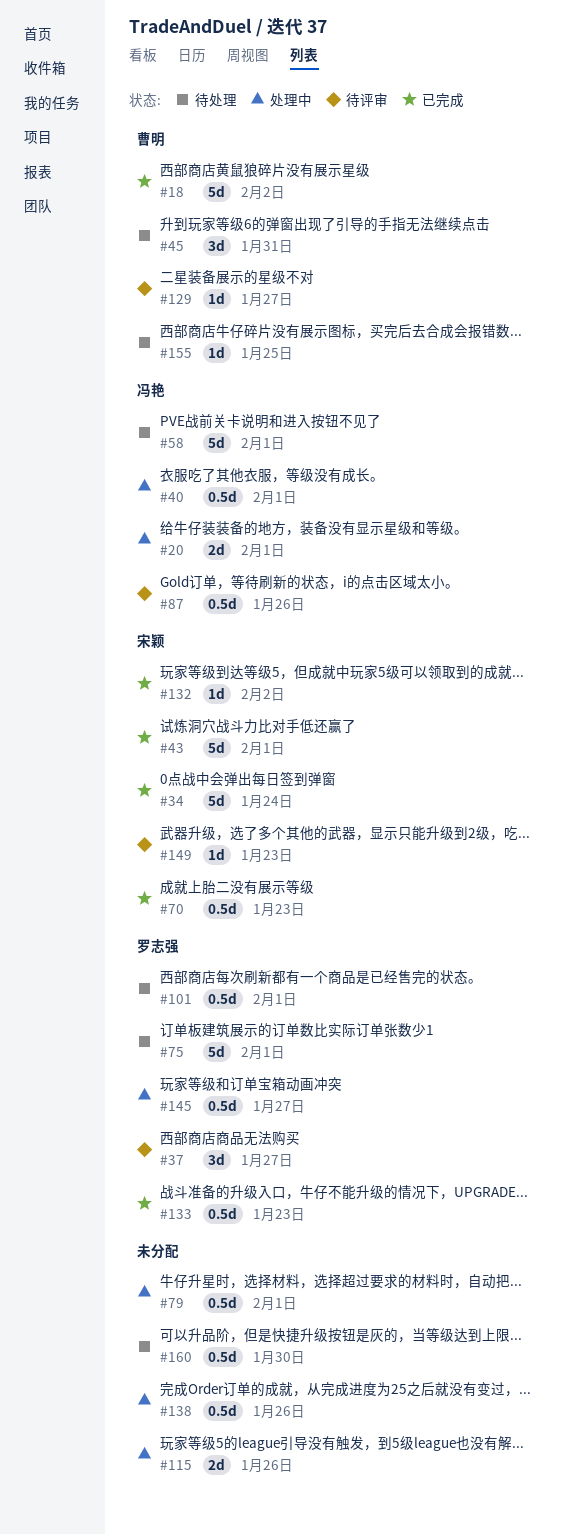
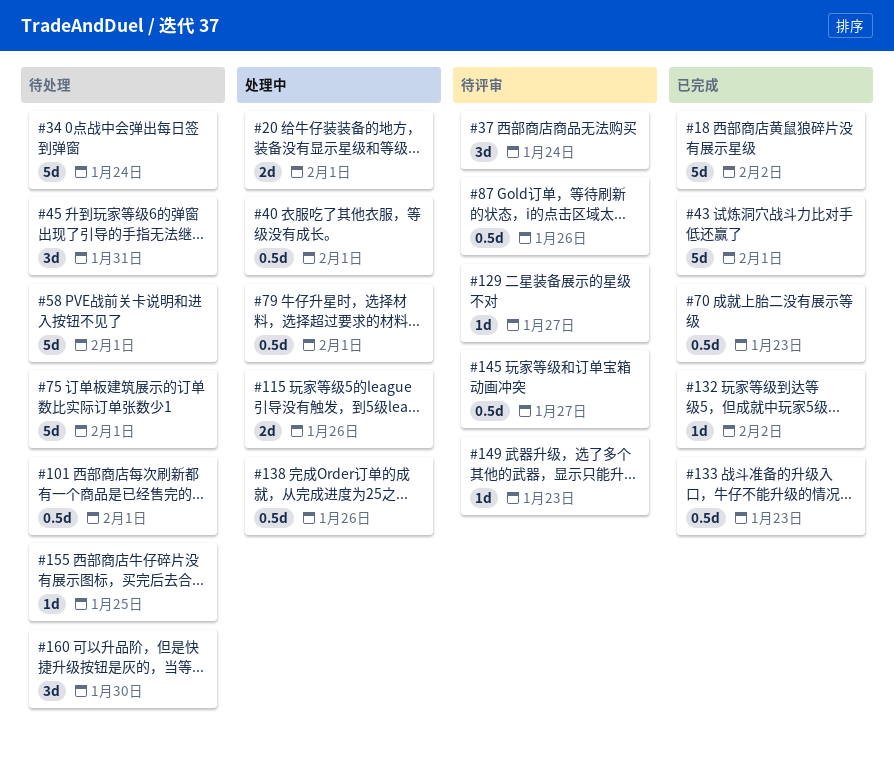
#34, status: 已完成 -> 待处理
#37, due: Jan 27 -> Jan 24
#145, status: 处理中 -> 待评审
#160, estimate: 0.5d -> 3d

